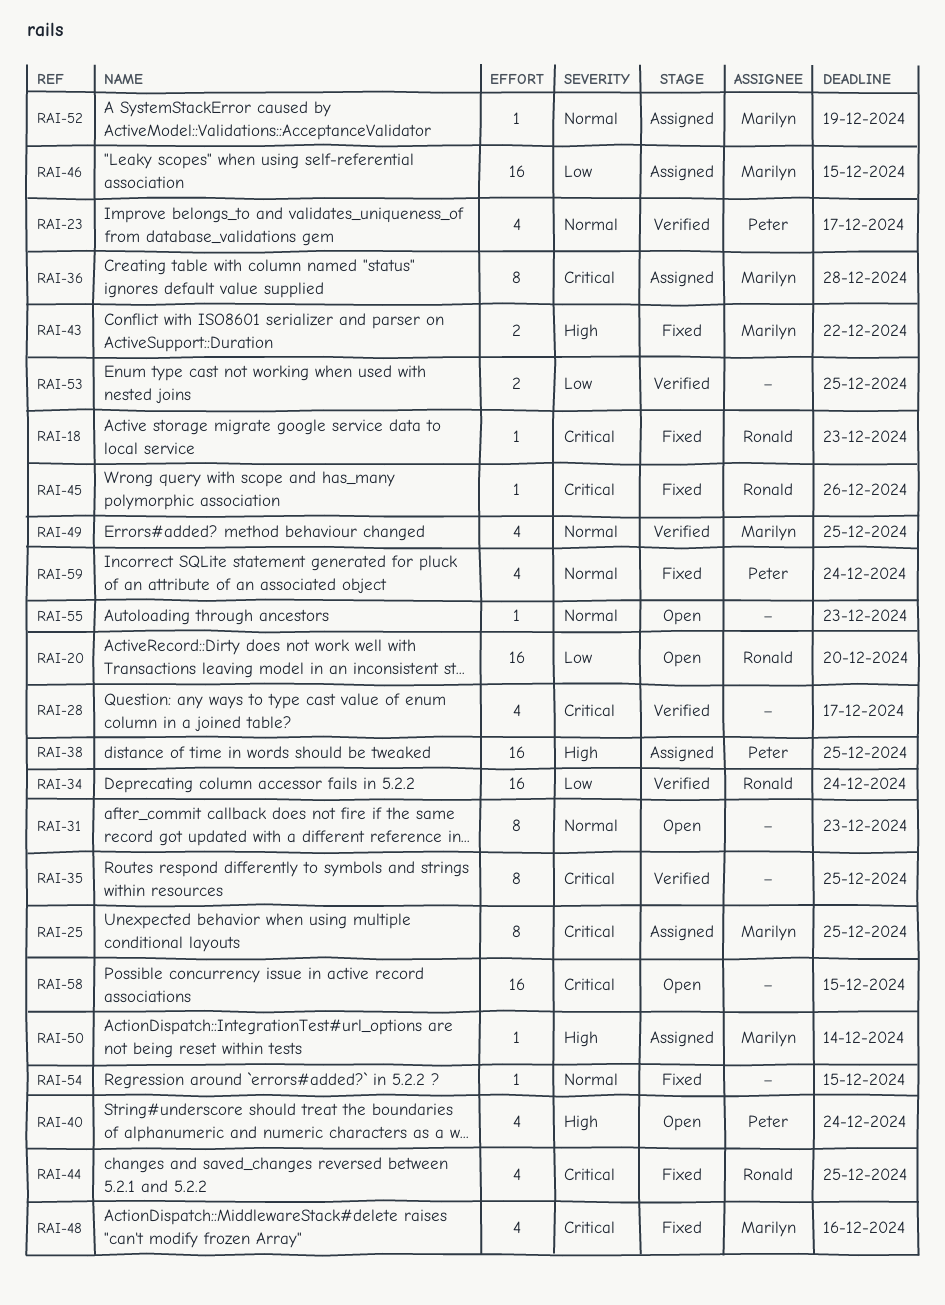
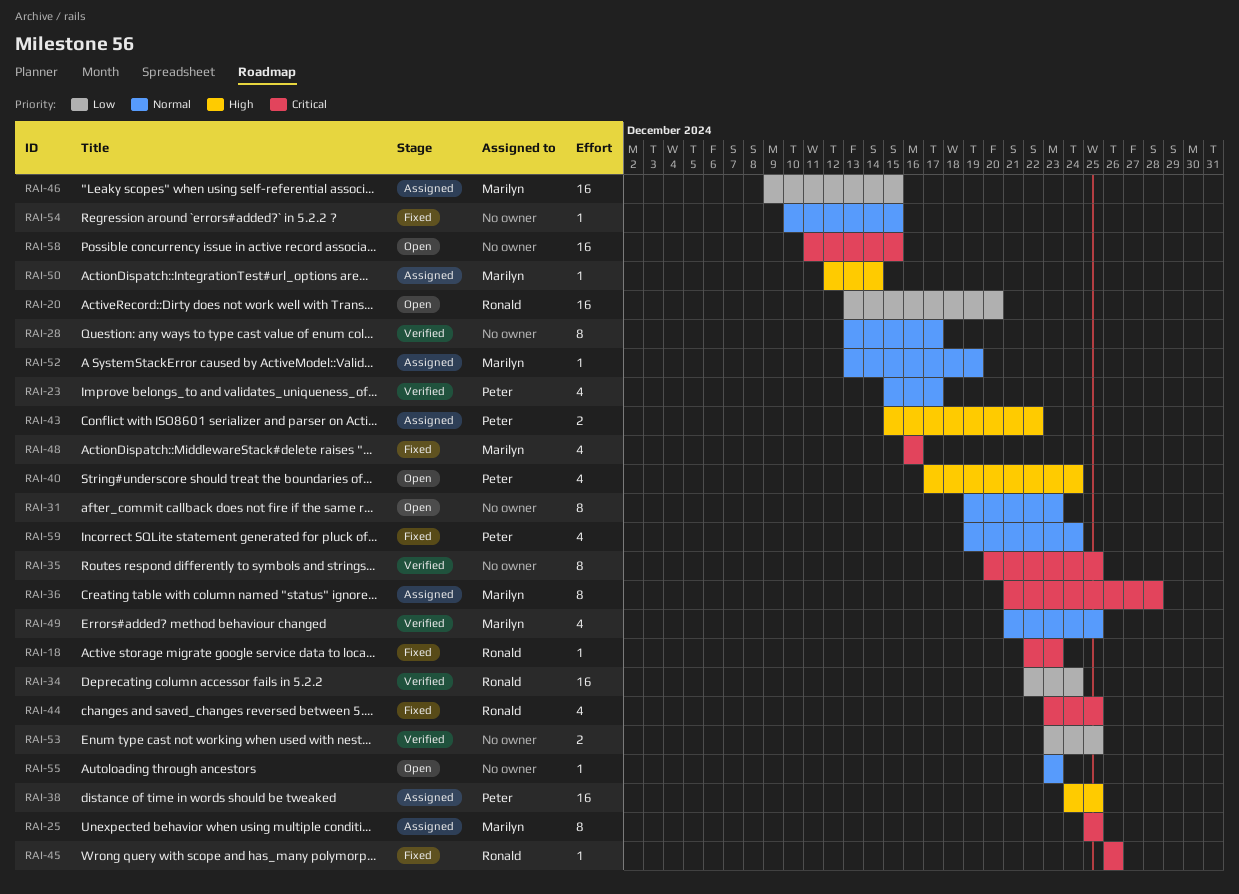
RAI-28, priority: Critical -> Normal
RAI-28, estimate: 4 -> 8
RAI-43, status: Fixed -> Assigned
RAI-43, owner: Marilyn -> Peter

